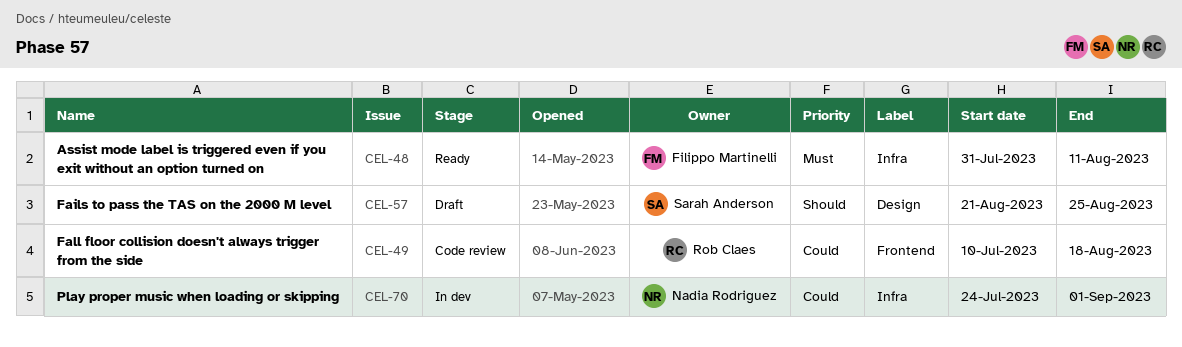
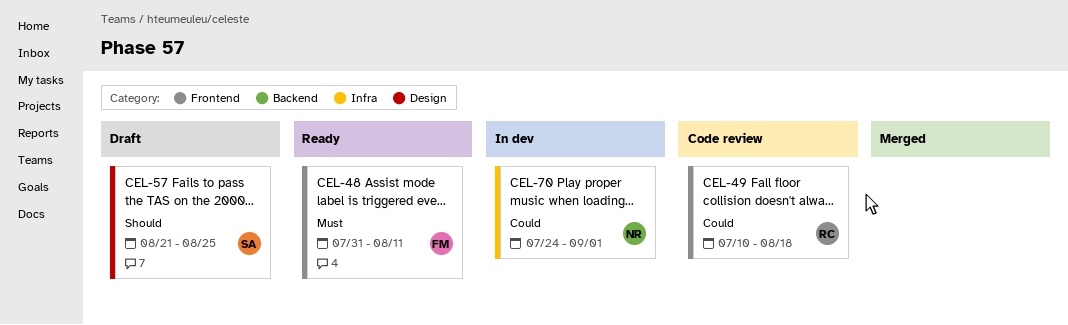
CEL-48, label: Infra -> Frontend

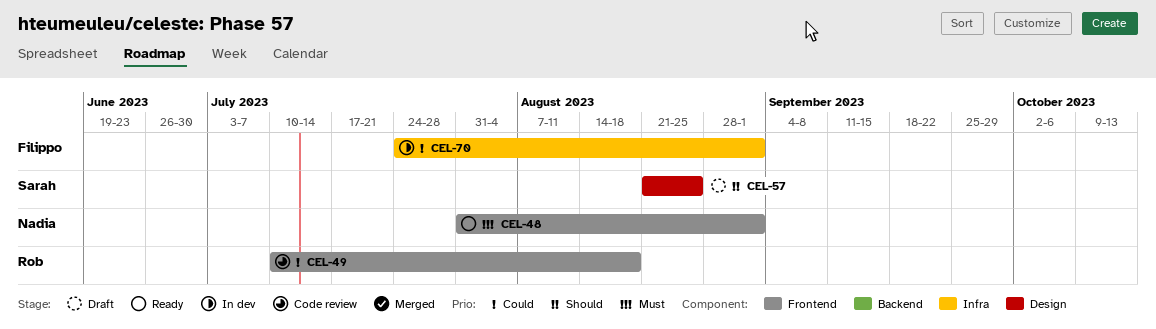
CEL-48, owner: Filippo -> Nadia
CEL-48, due: Aug 11 -> Sep 1
CEL-70, owner: Nadia -> Filippo

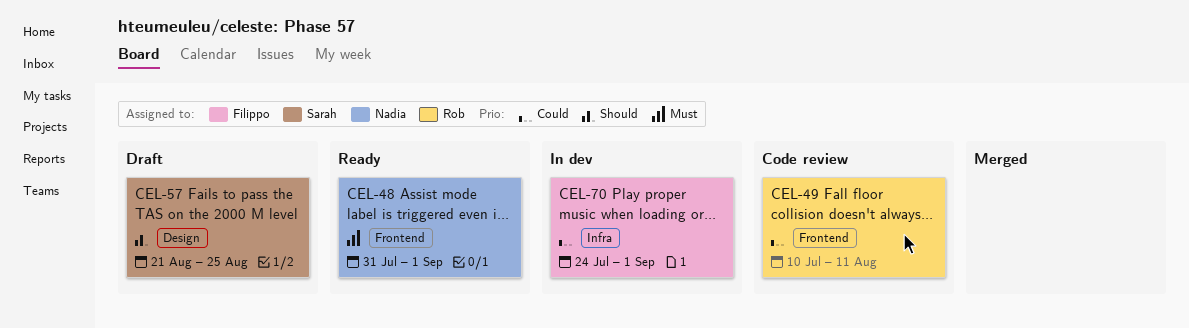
CEL-49, due: Aug 18 -> Aug 11

